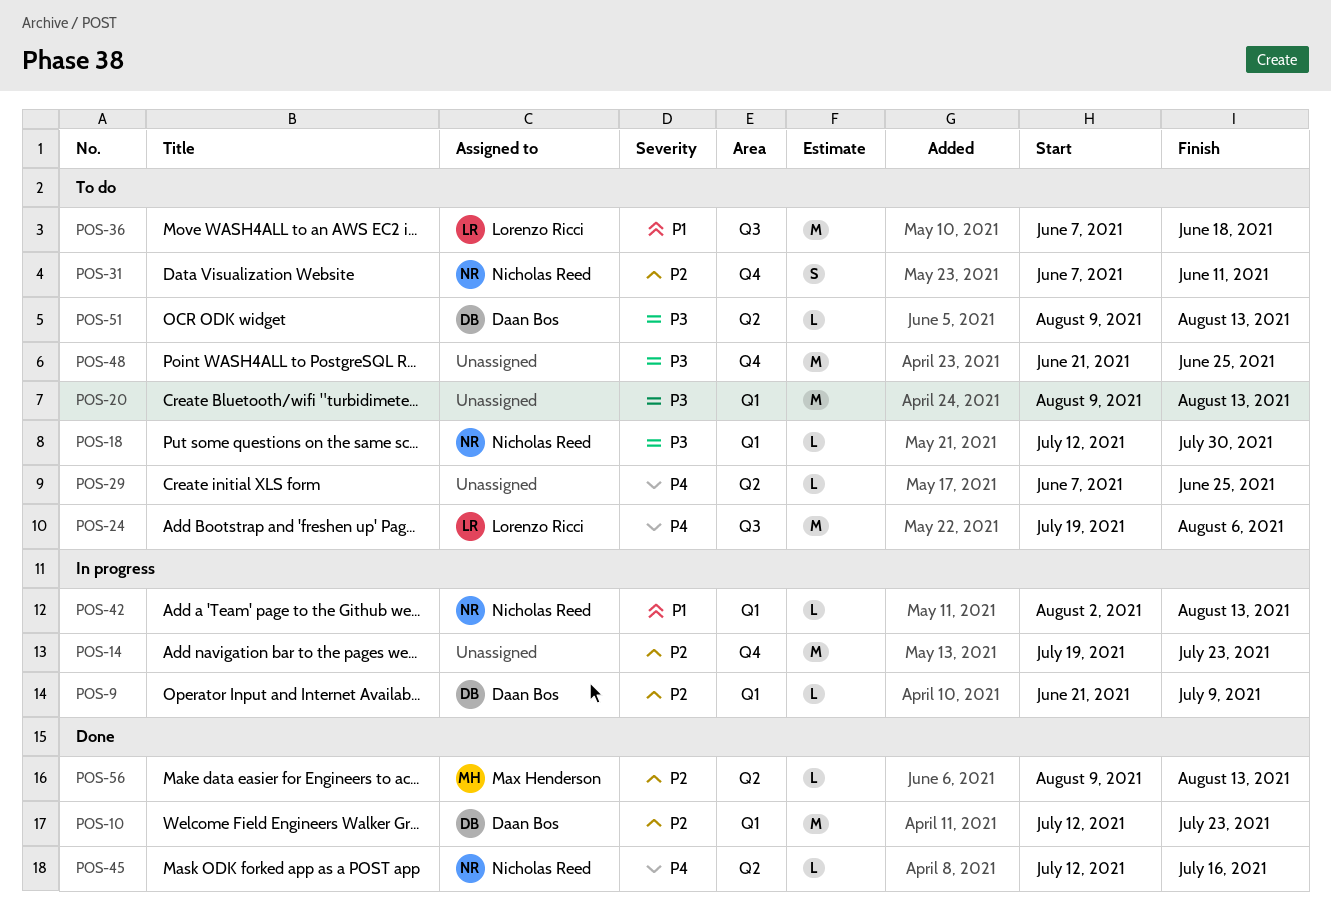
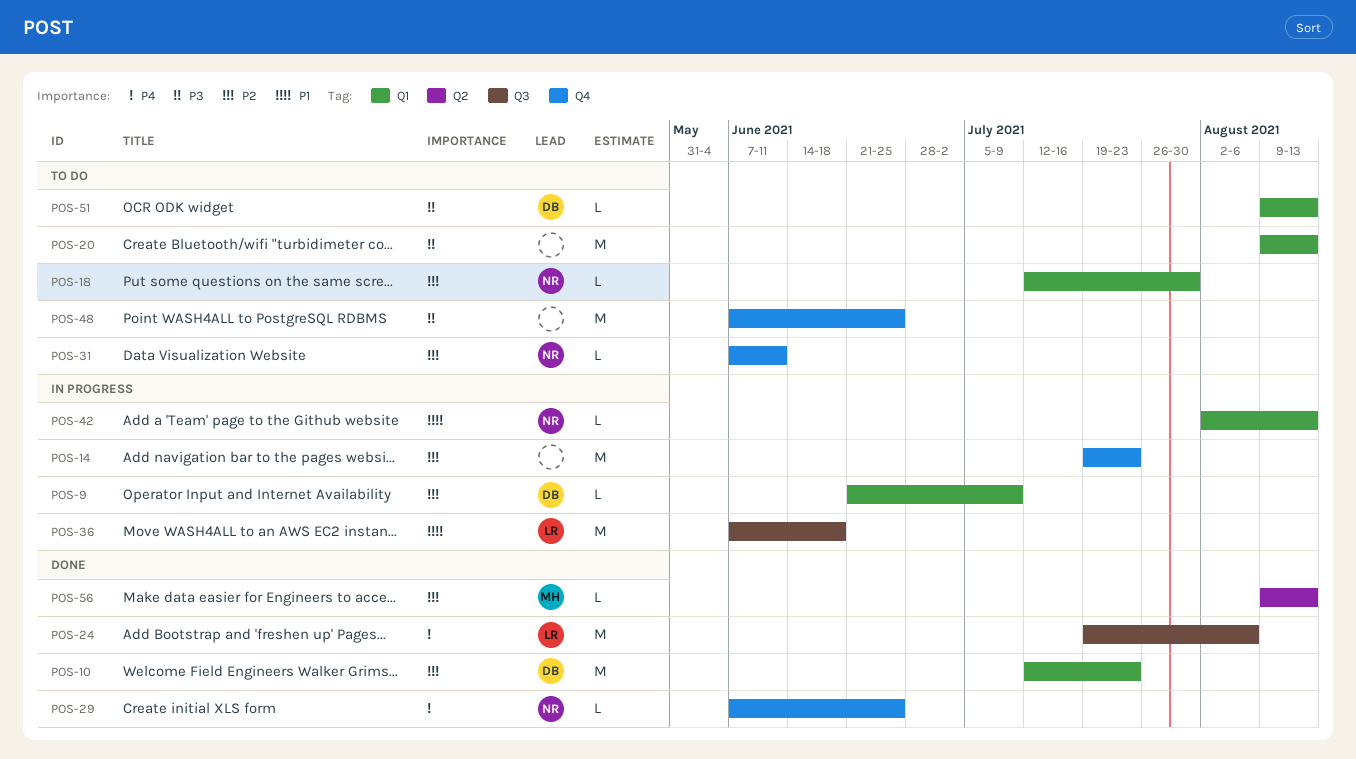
POS-18, priority: P3 -> P2
POS-24, status: To do -> Done
POS-29, status: To do -> Done
POS-29, owner: none -> Nicholas Reed
POS-29, label: Q2 -> Q4
POS-31, estimate: S -> L
POS-36, status: To do -> In progress
POS-45: present -> none
POS-48, start: Jun 21 -> Jun 7
POS-51, label: Q2 -> Q1

